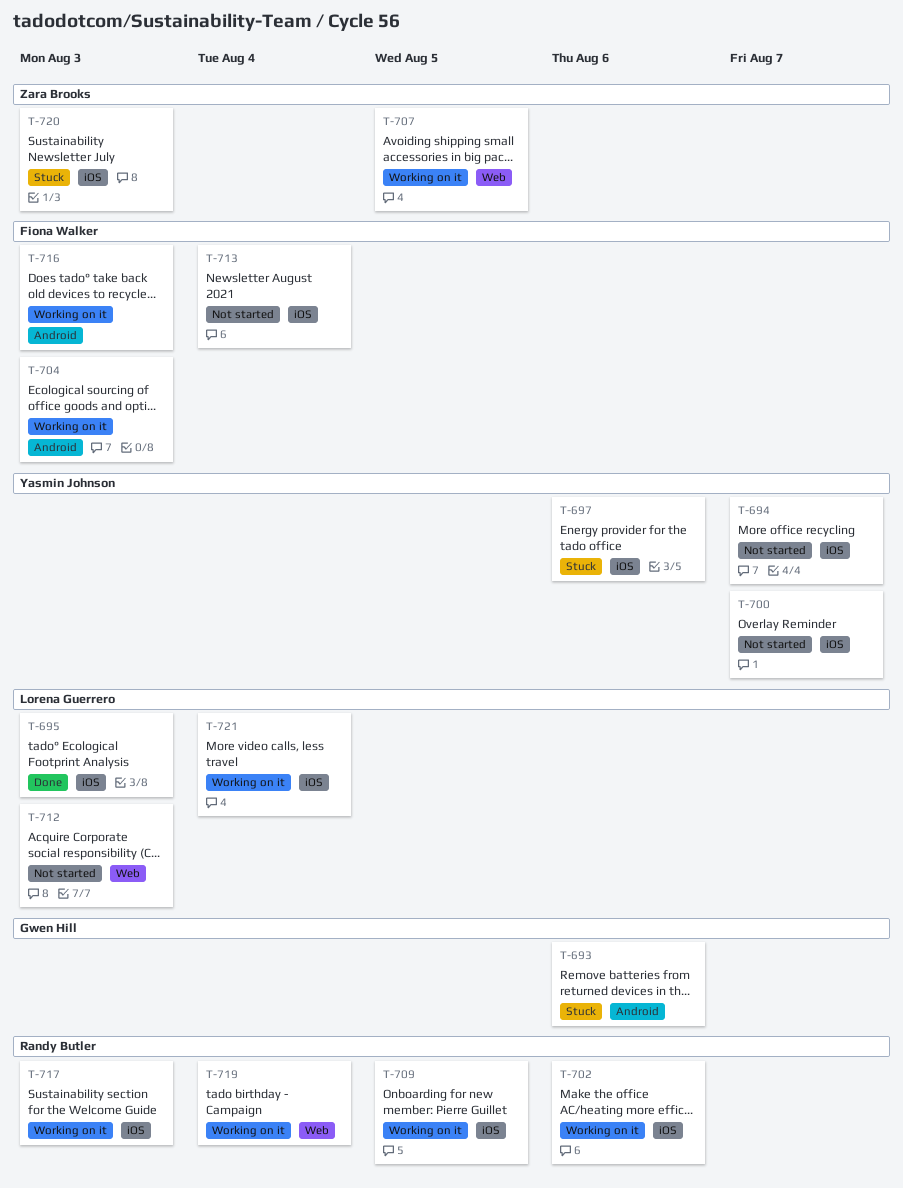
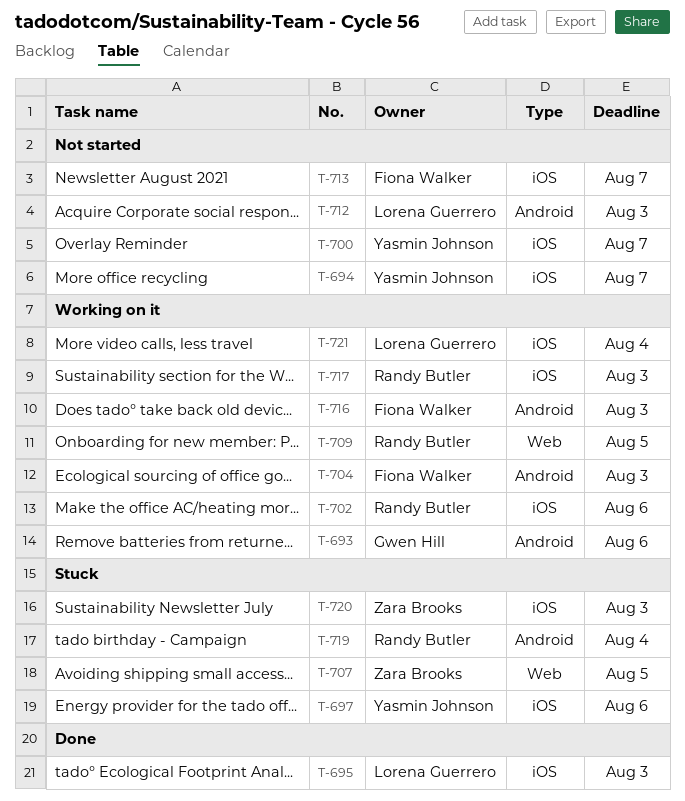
T-693, status: Stuck -> Working on it
T-707, status: Working on it -> Stuck
T-709, label: iOS -> Web
T-712, label: Web -> Android
T-713, due: Aug 4 -> Aug 7
T-719, status: Working on it -> Stuck
T-719, label: Web -> Android

